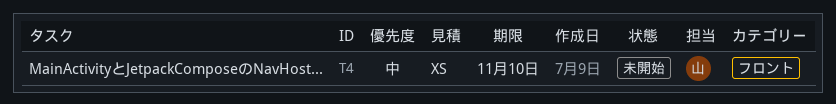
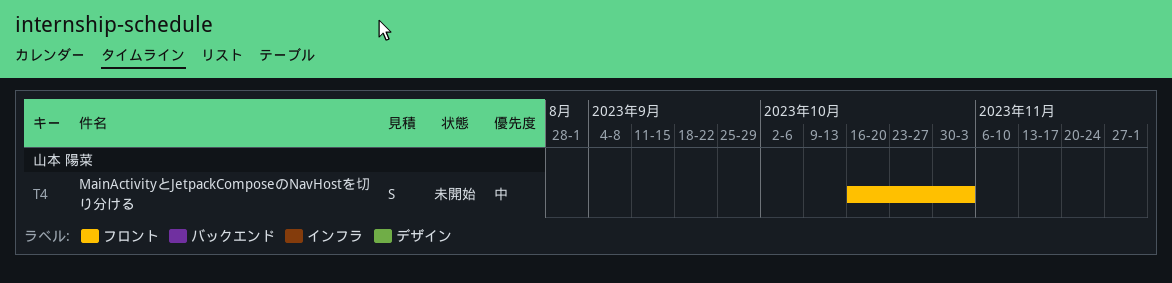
T4, estimate: XS -> S
T4, due: Nov 10 -> Nov 3

